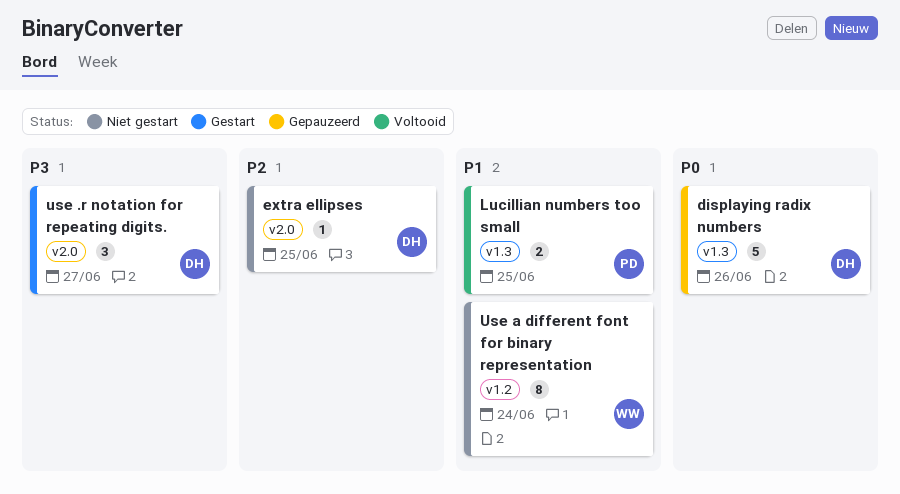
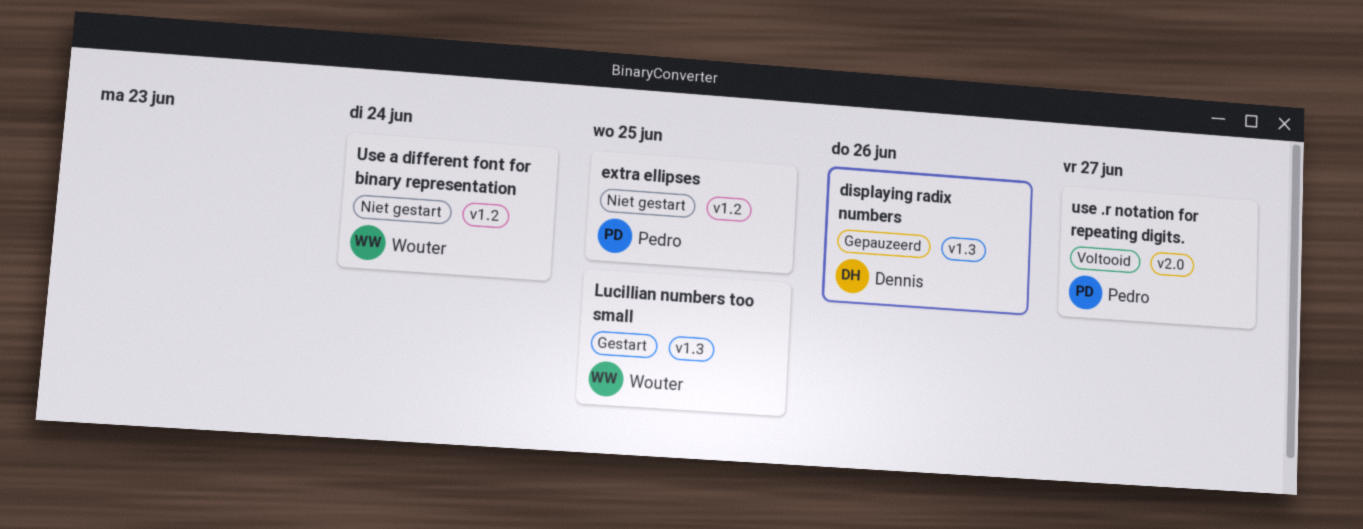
extra ellipses, owner: Dennis -> Pedro
extra ellipses, label: v2.0 -> v1.2
Lucillian numbers too small, status: Voltooid -> Gestart
Lucillian numbers too small, owner: Pedro -> Wouter
use .r notation for repeating digits., status: Gestart -> Voltooid
use .r notation for repeating digits., owner: Dennis -> Pedro

